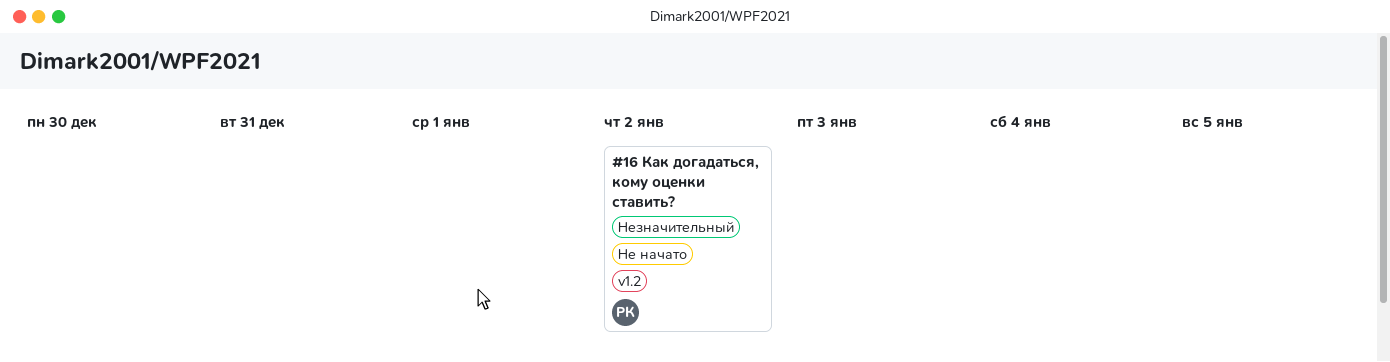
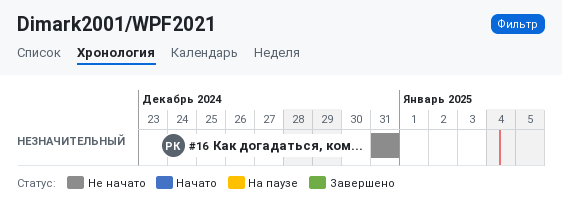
#16, due: Jan 2 -> Dec 31

